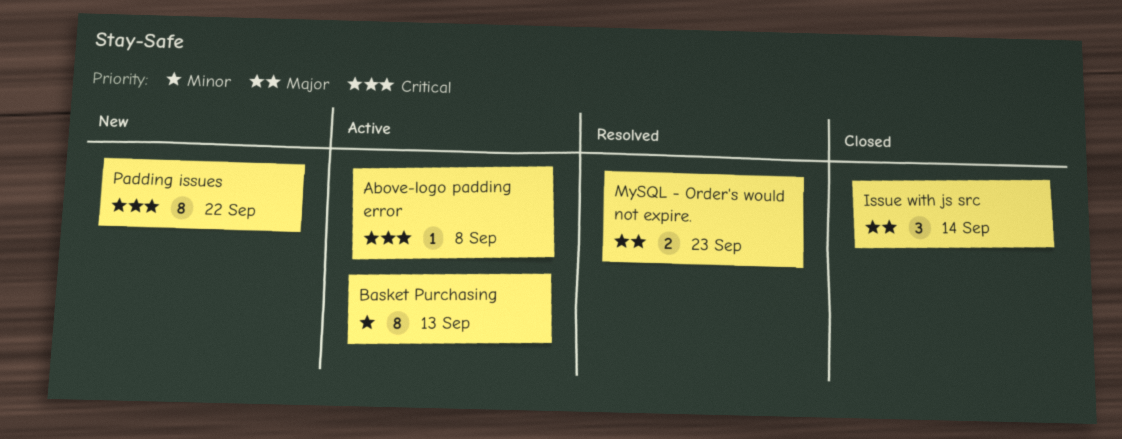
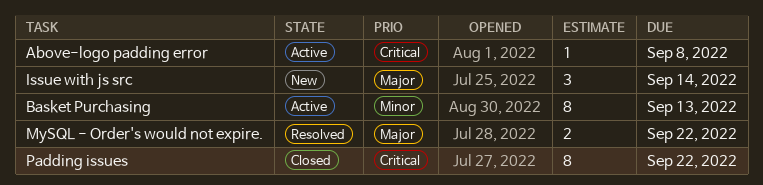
Issue with js src, status: Closed -> New
MySQL - Order's would not expire., due: Sep 23 -> Sep 22
Padding issues, status: New -> Closed

